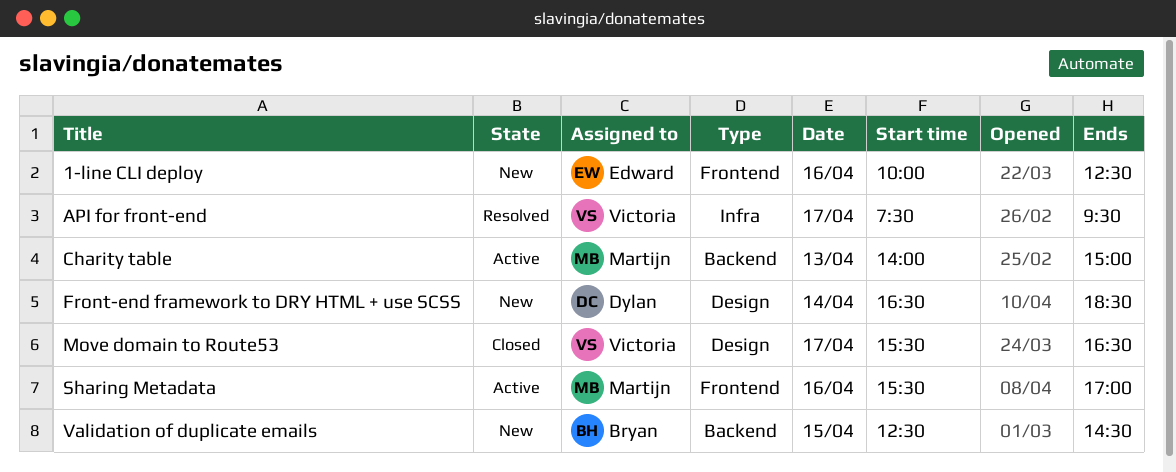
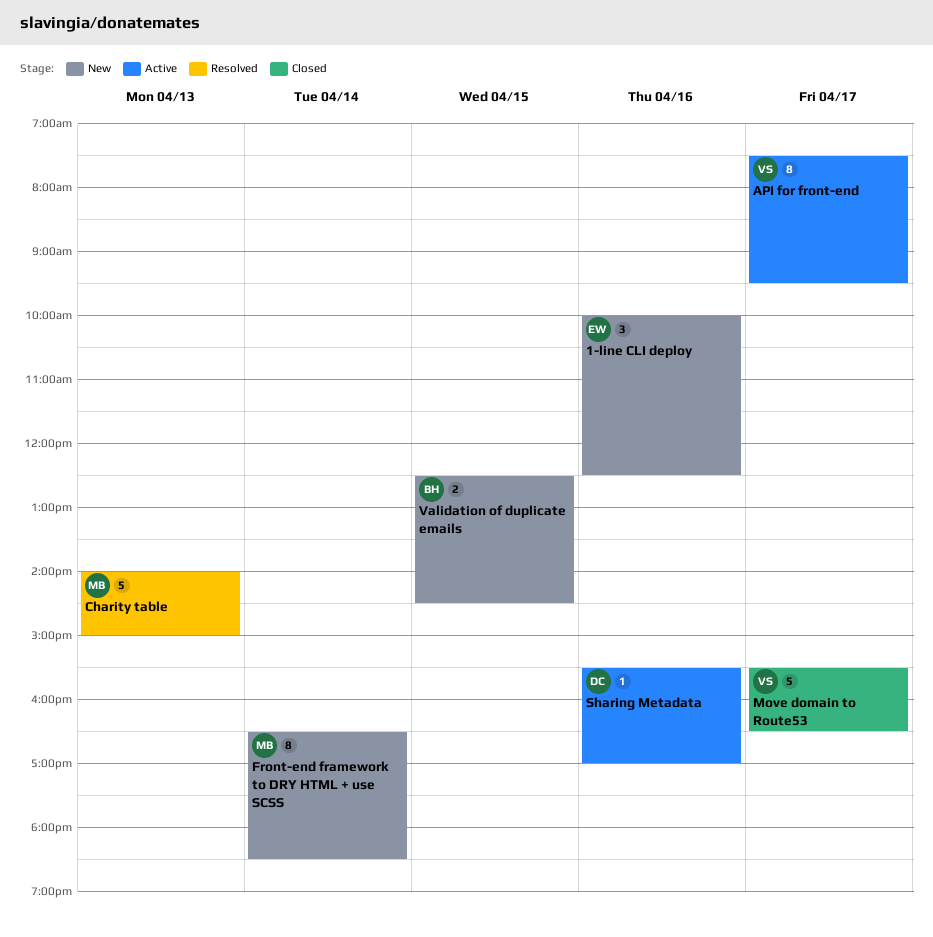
API for front-end, status: Resolved -> Active
Charity table, status: Active -> Resolved
Front-end framework to DRY HTML + use SCSS, owner: Dylan -> Martijn
Sharing Metadata, owner: Martijn -> Dylan

